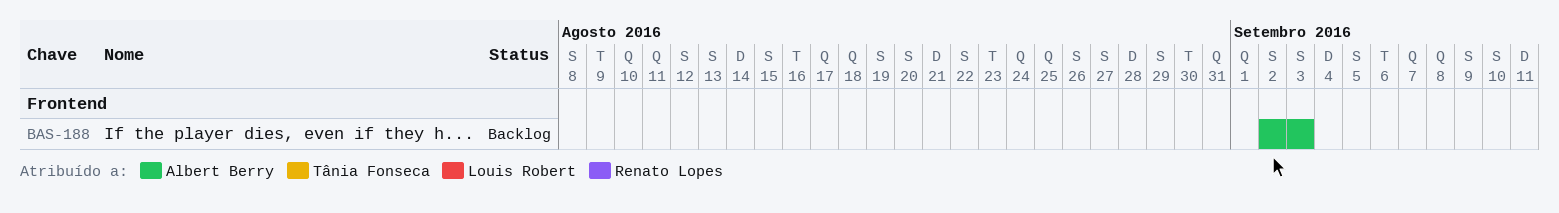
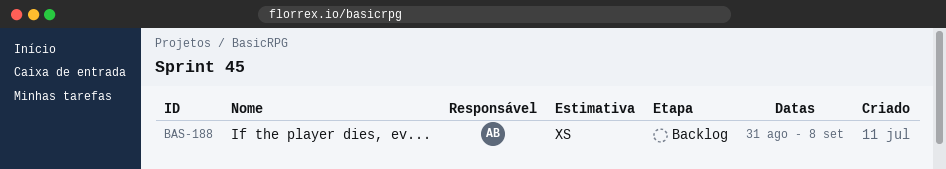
BAS-188, start: Sep 2 -> Aug 31
BAS-188, due: Sep 3 -> Sep 8

